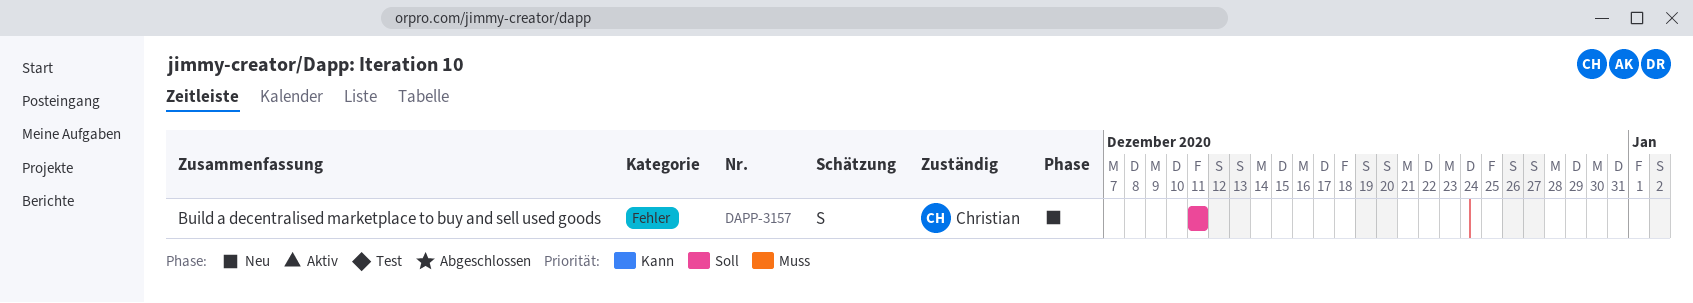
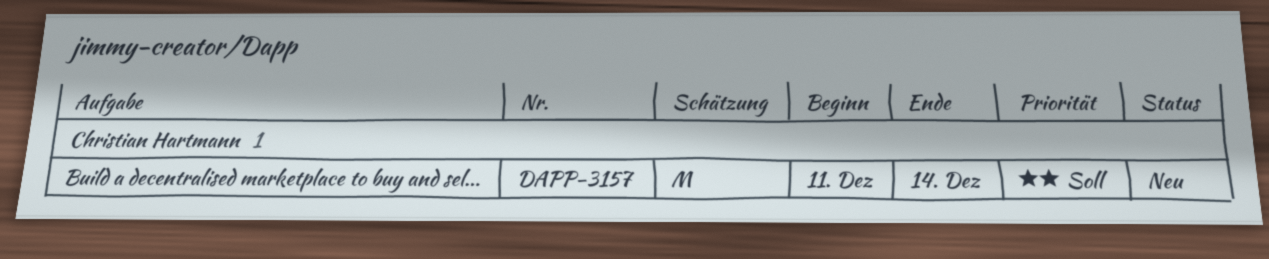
DAPP-3157, estimate: S -> M
DAPP-3157, due: Dec 11 -> Dec 14

